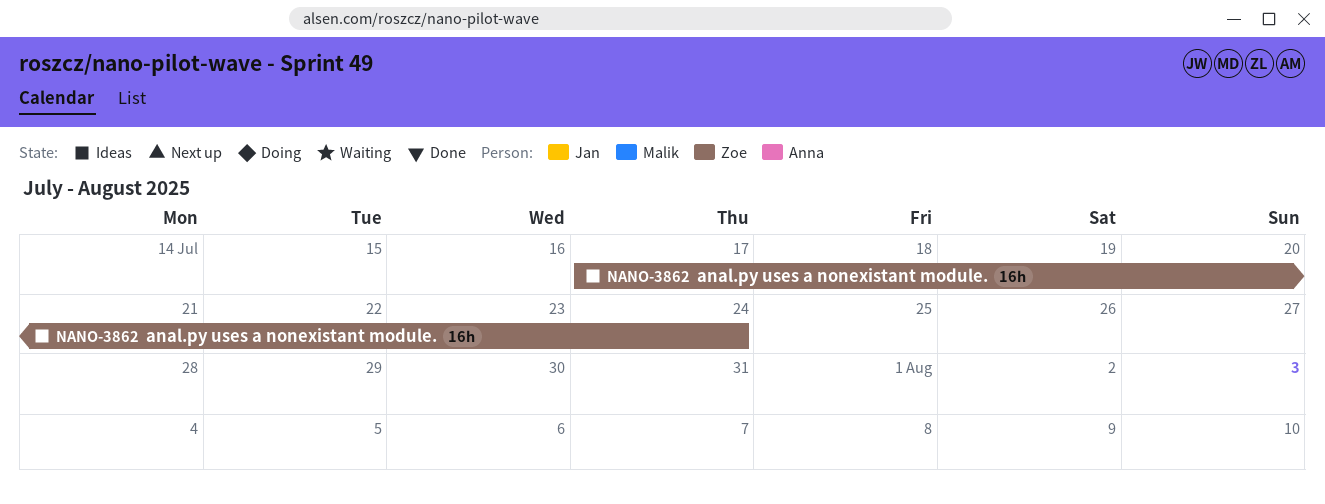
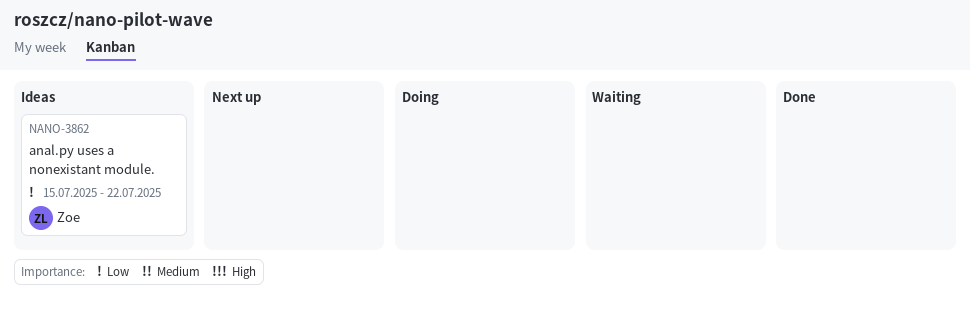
NANO-3862, start: Jul 17 -> Jul 15
NANO-3862, due: Jul 24 -> Jul 22

